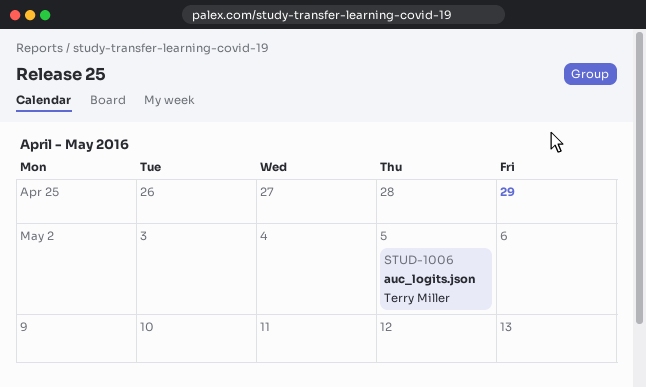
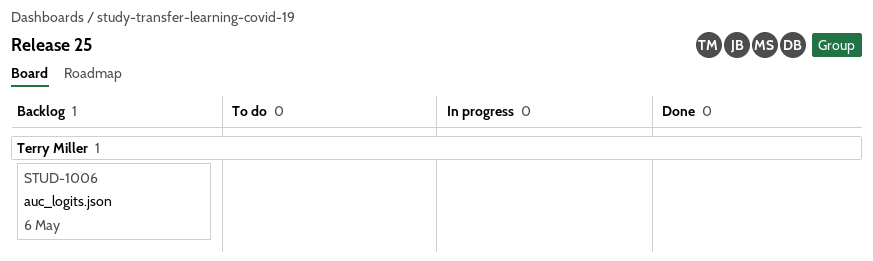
STUD-1006, due: May 5 -> May 6

